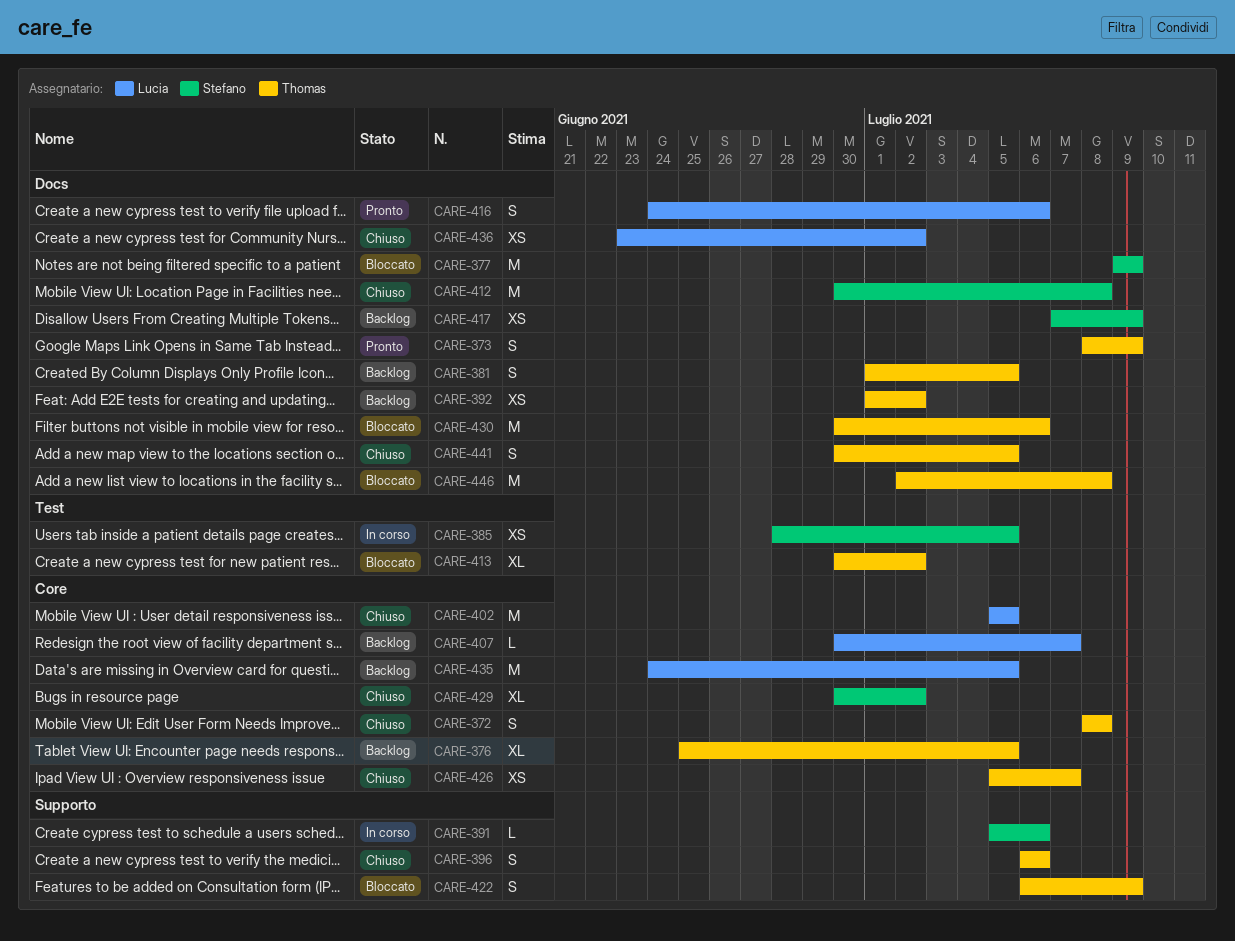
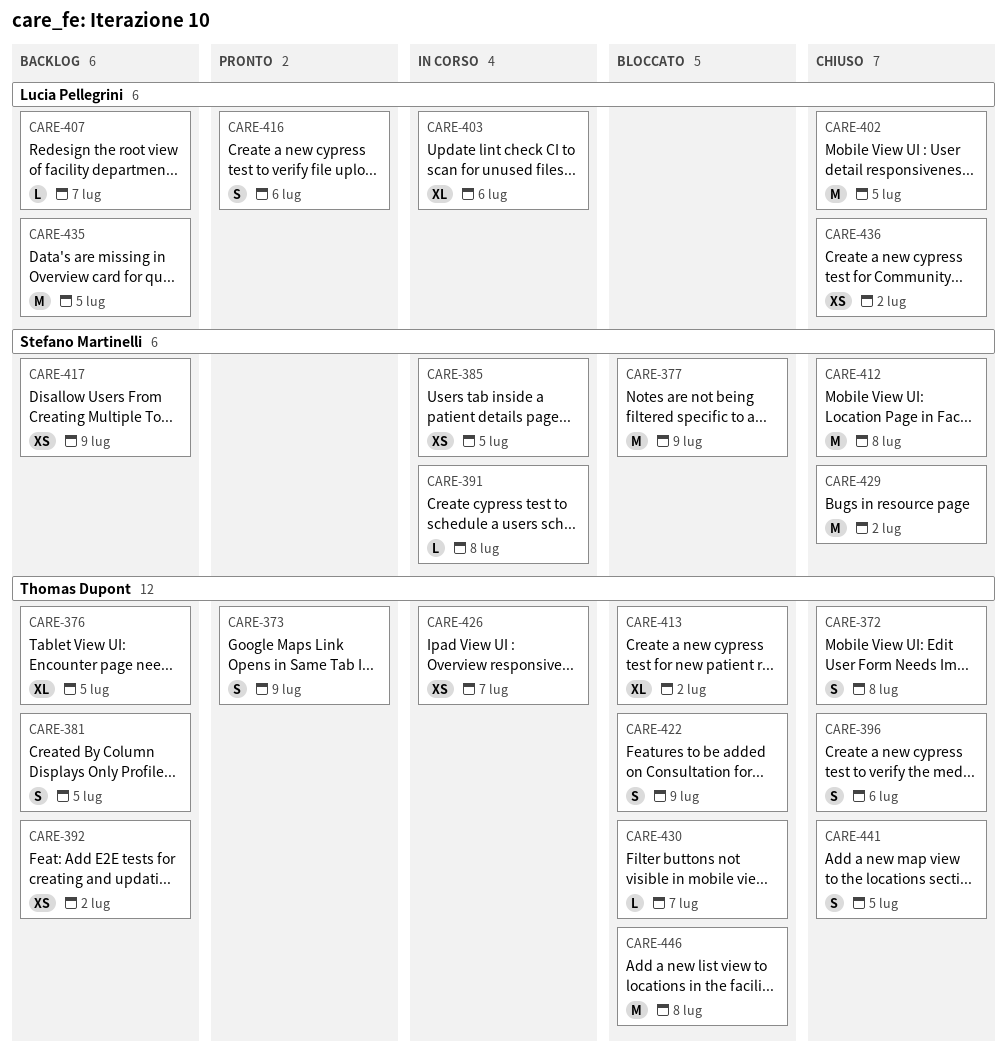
CARE-391, due: Jul 6 -> Jul 8
CARE-403: none -> present
CARE-426, status: Chiuso -> In corso
CARE-429, estimate: XL -> M
CARE-430, estimate: M -> L
CARE-430, due: Jul 6 -> Jul 7

